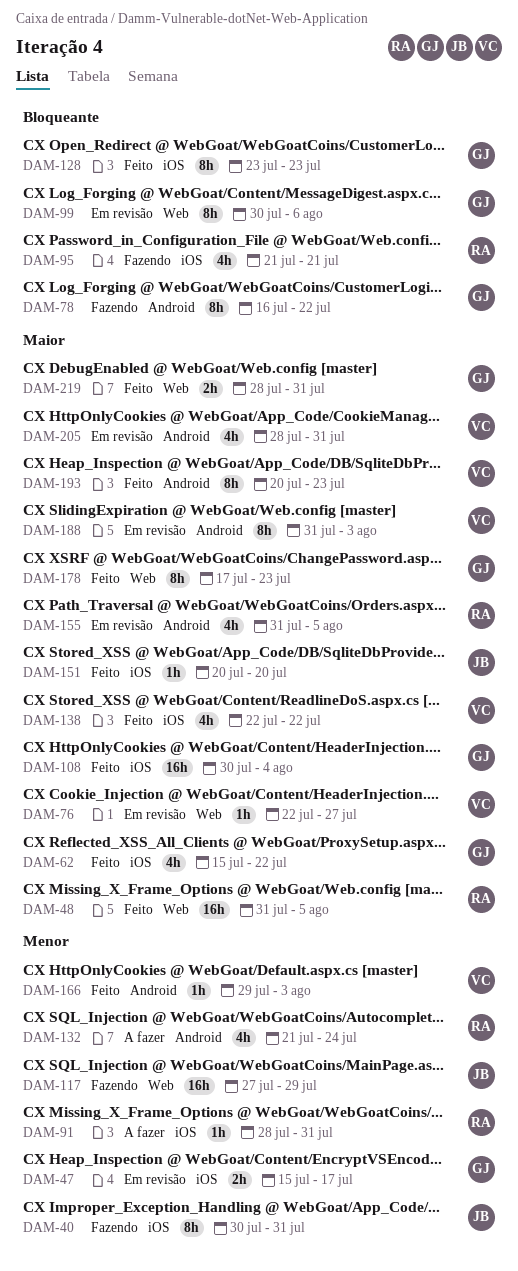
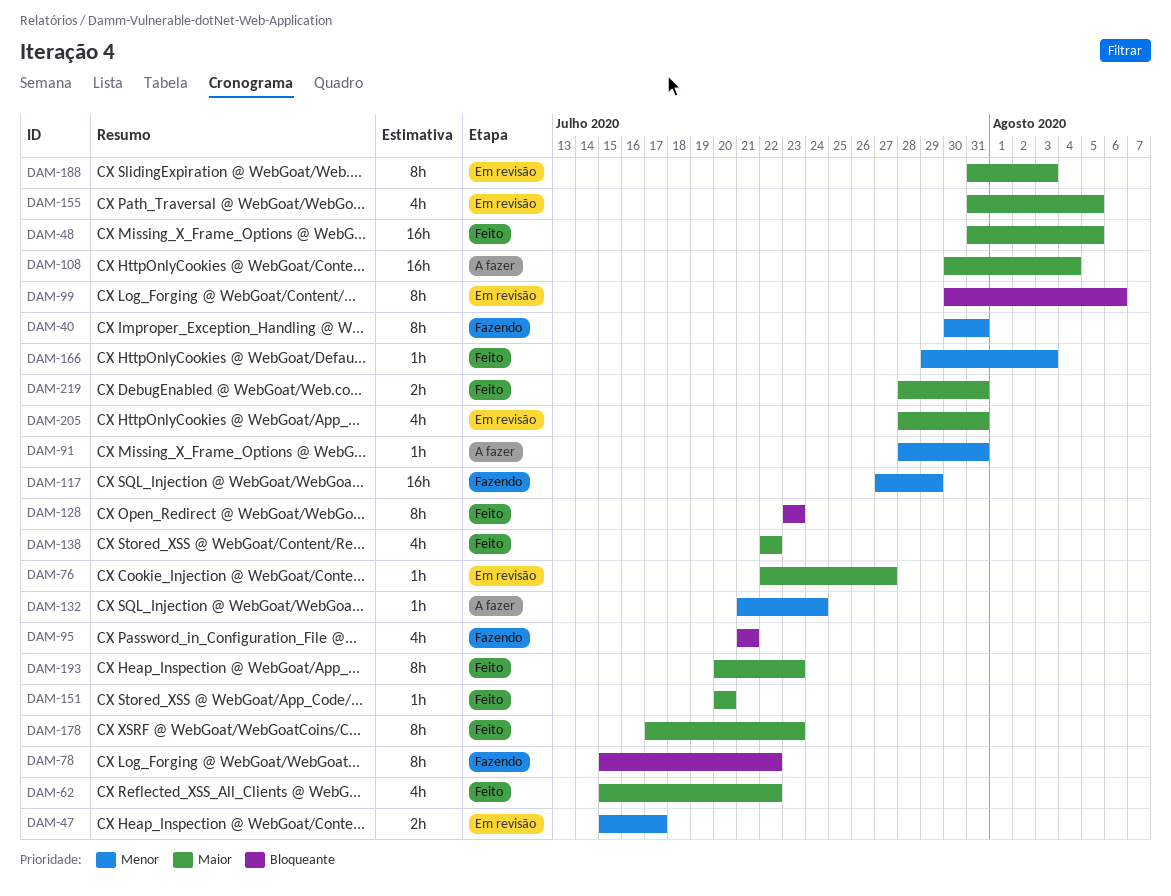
DAM-78, start: Jul 16 -> Jul 15
DAM-108, status: Feito -> A fazer
DAM-132, estimate: 4h -> 1h

